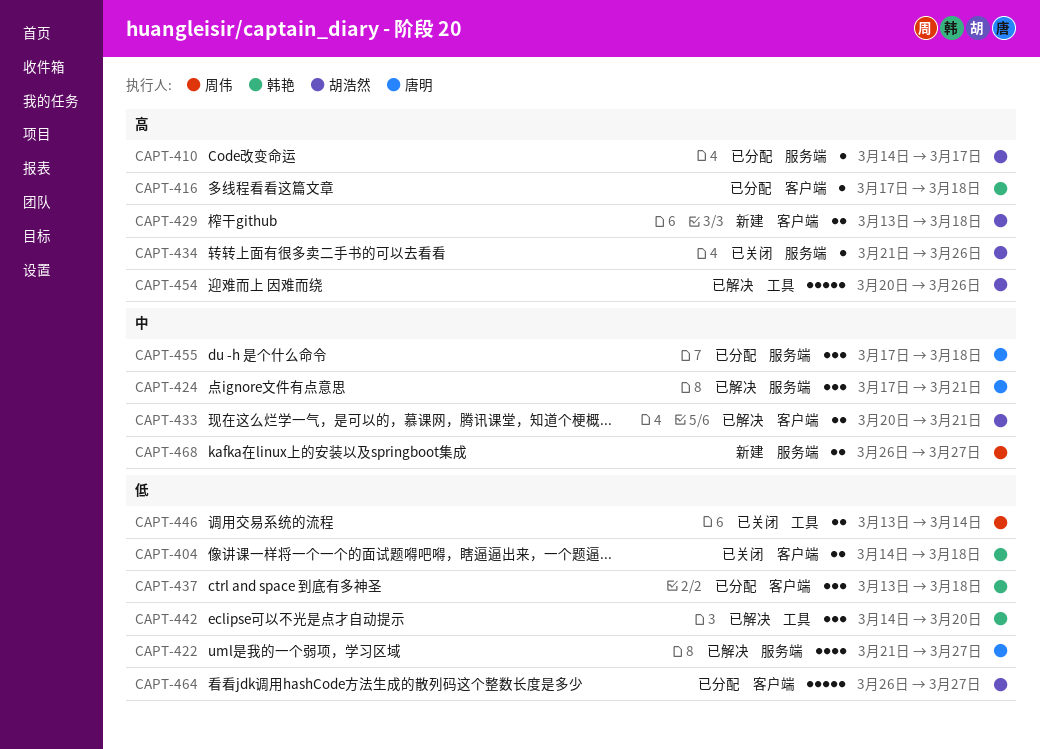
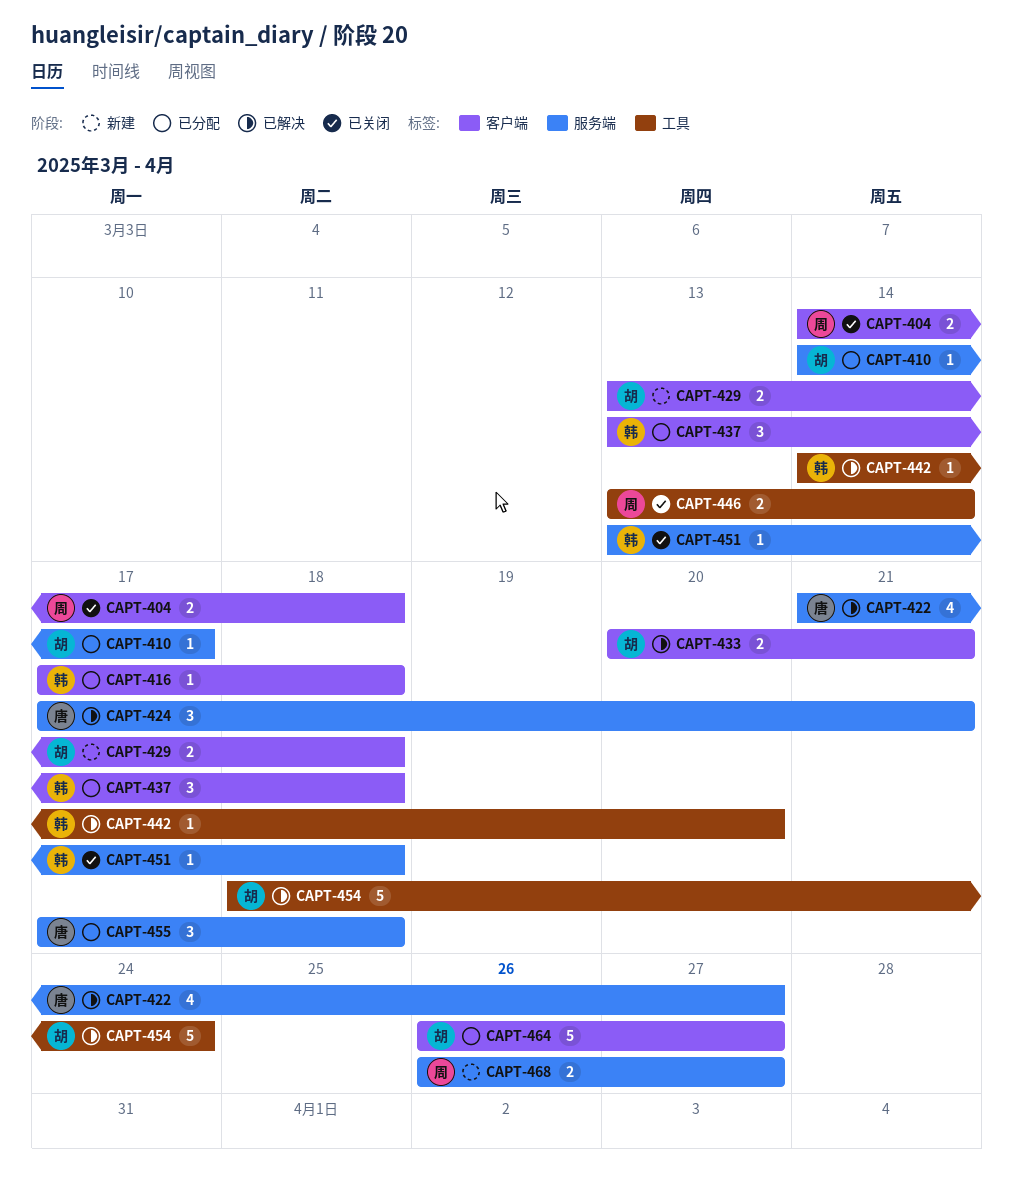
CAPT-404, owner: 韩艳 -> 周伟
CAPT-434: present -> none
CAPT-442, estimate: 3 -> 1
CAPT-451: none -> present
CAPT-454, start: Mar 20 -> Mar 18
CAPT-454, due: Mar 26 -> Mar 24

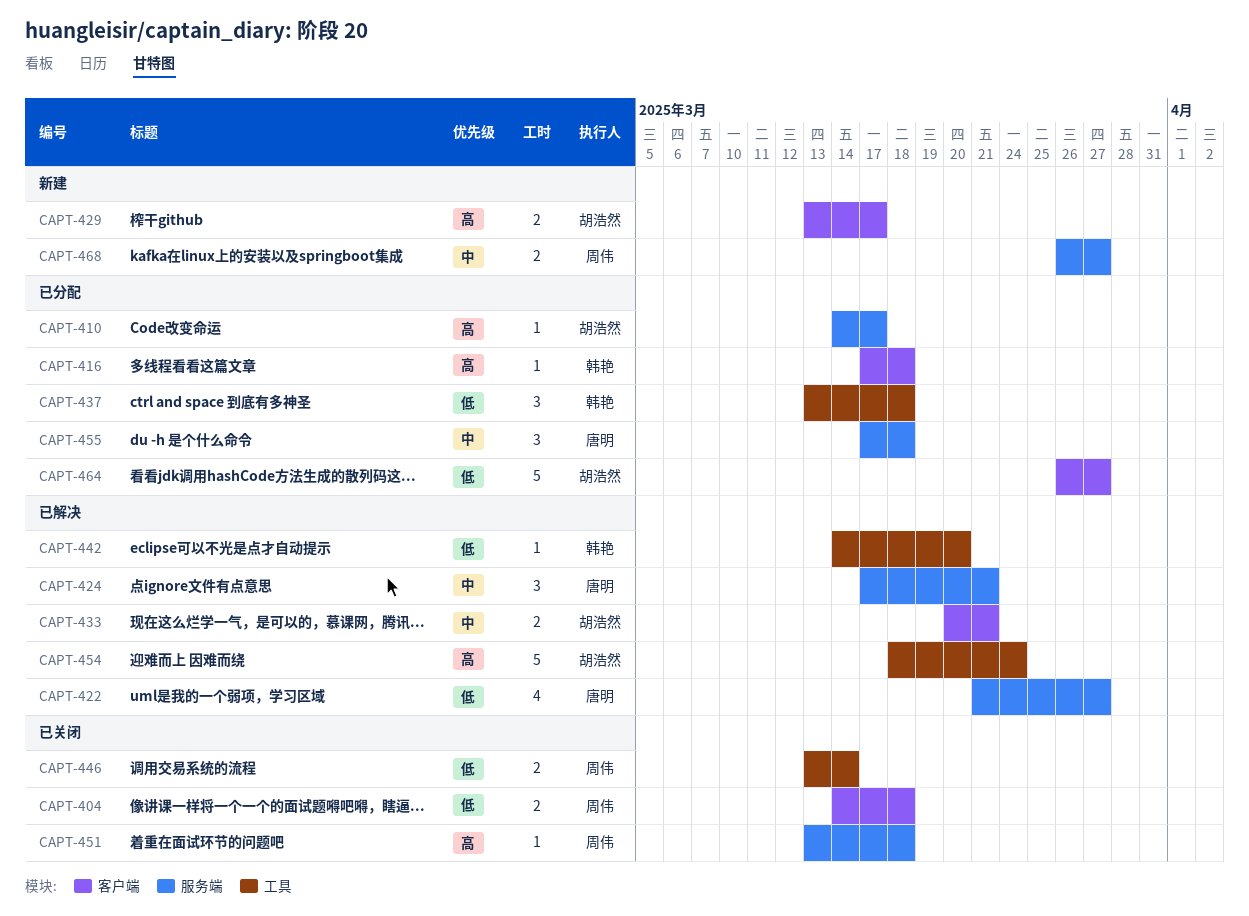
CAPT-429, due: Mar 18 -> Mar 17
CAPT-437, label: 客户端 -> 工具
CAPT-451, owner: 韩艳 -> 周伟

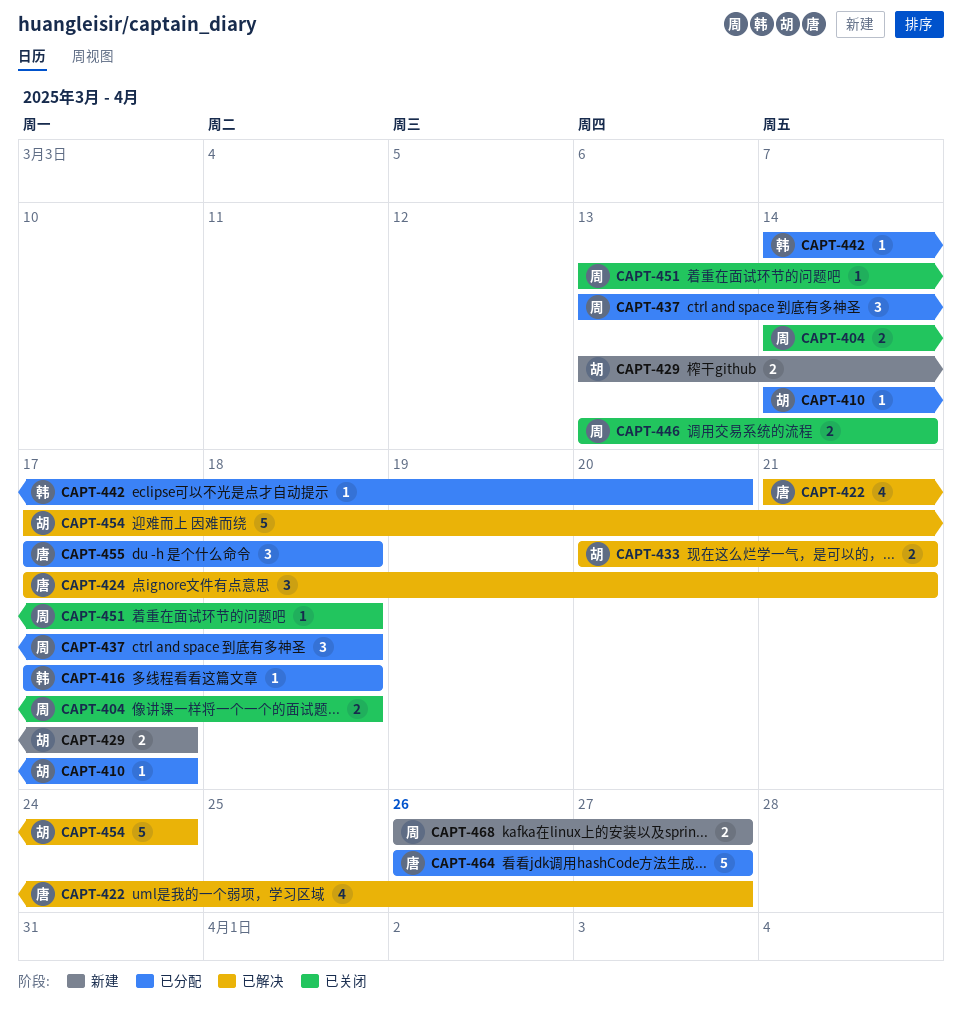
CAPT-437, owner: 韩艳 -> 周伟
CAPT-442, status: 已解决 -> 已分配
CAPT-454, start: Mar 18 -> Mar 17
CAPT-464, owner: 胡浩然 -> 唐明

